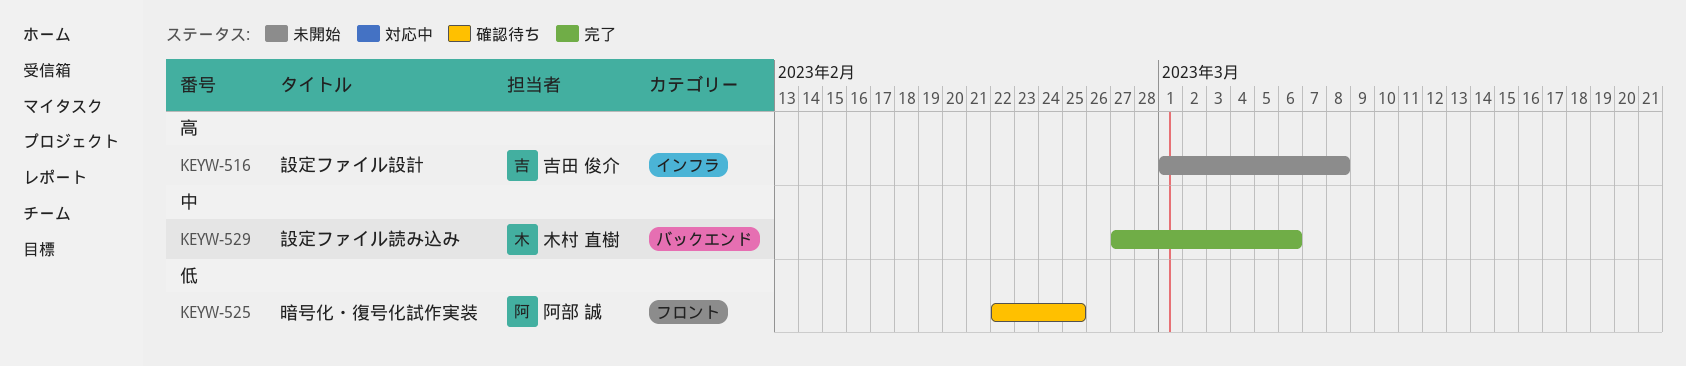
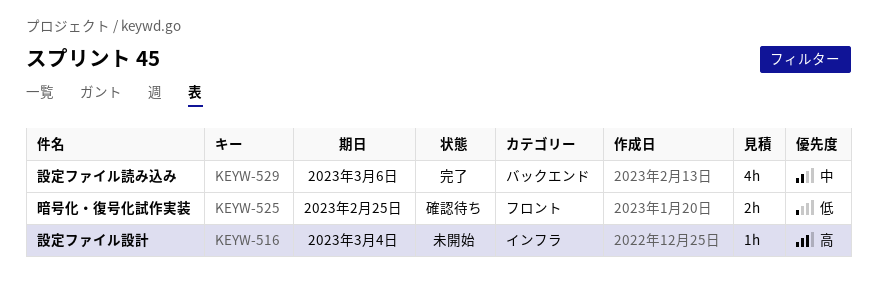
KEYW-516, due: Mar 8 -> Mar 4

